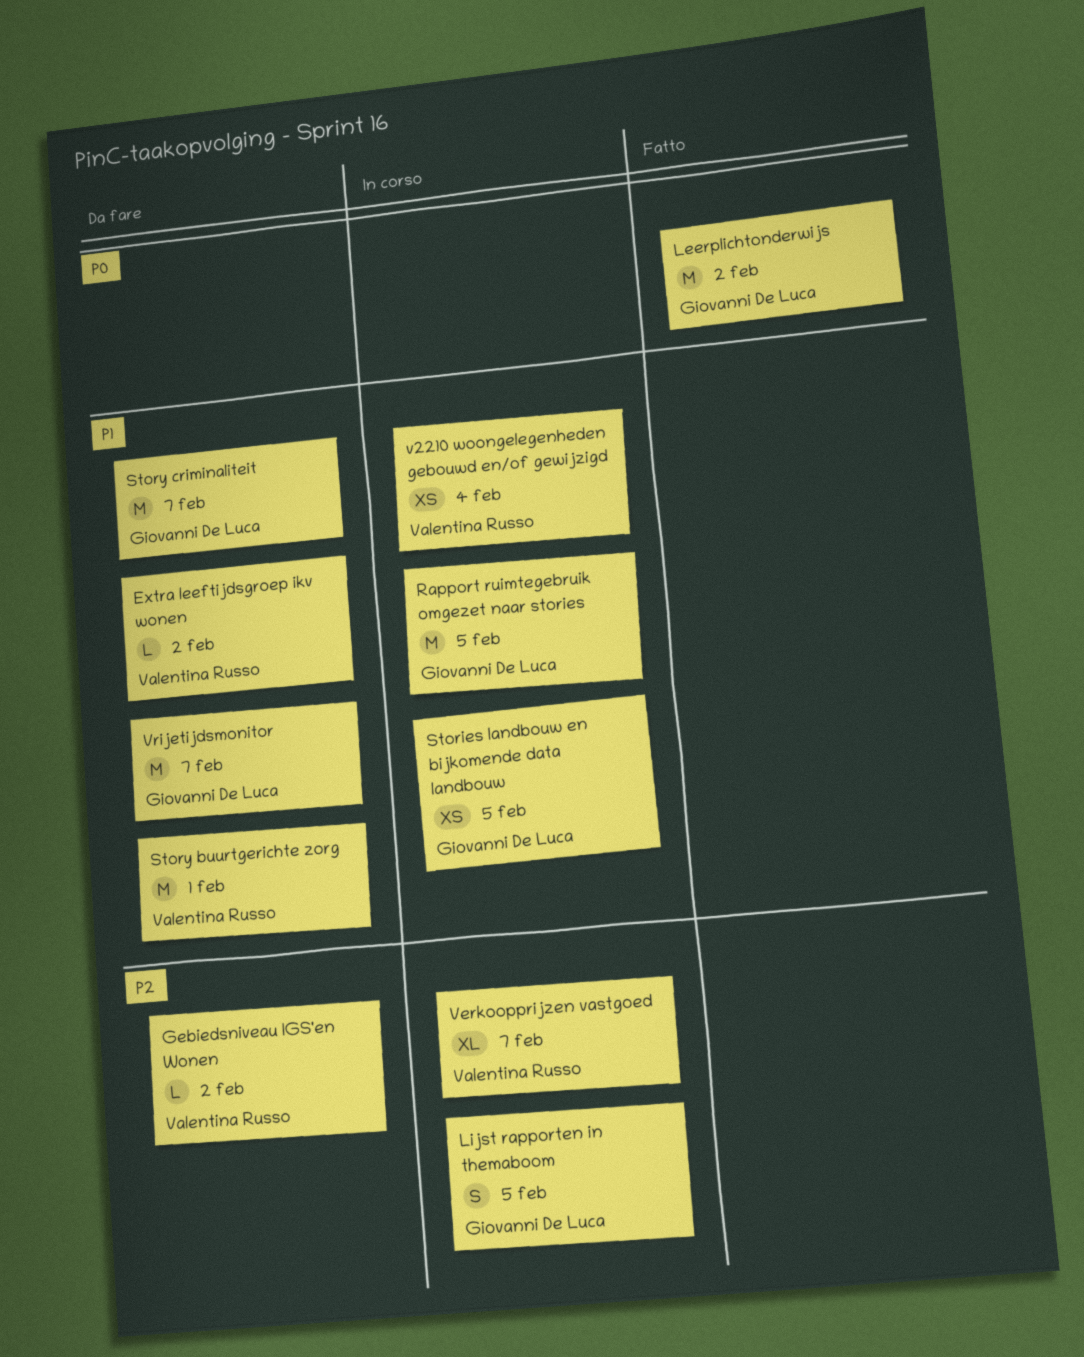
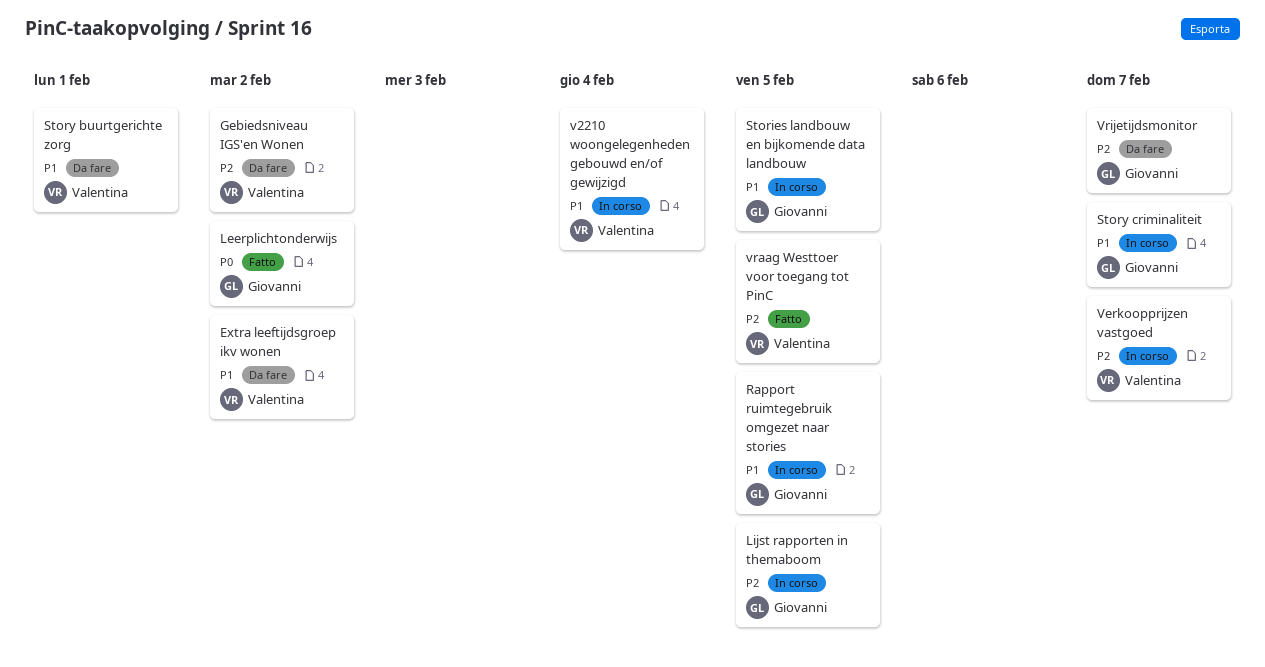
Story criminaliteit, status: Da fare -> In corso
vraag Westtoer voor toegang tot PinC: none -> present
Vrijetijdsmonitor, priority: P1 -> P2

